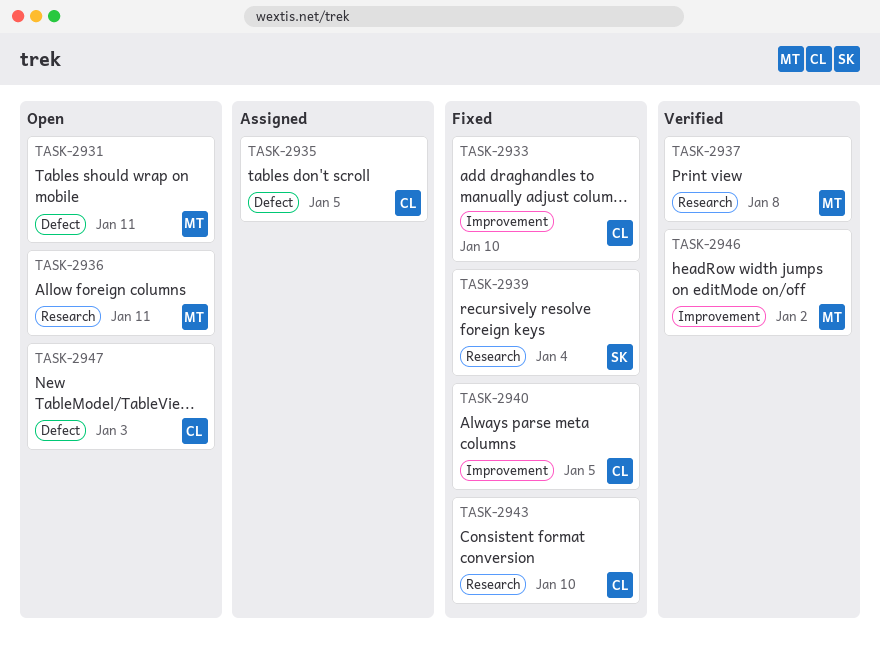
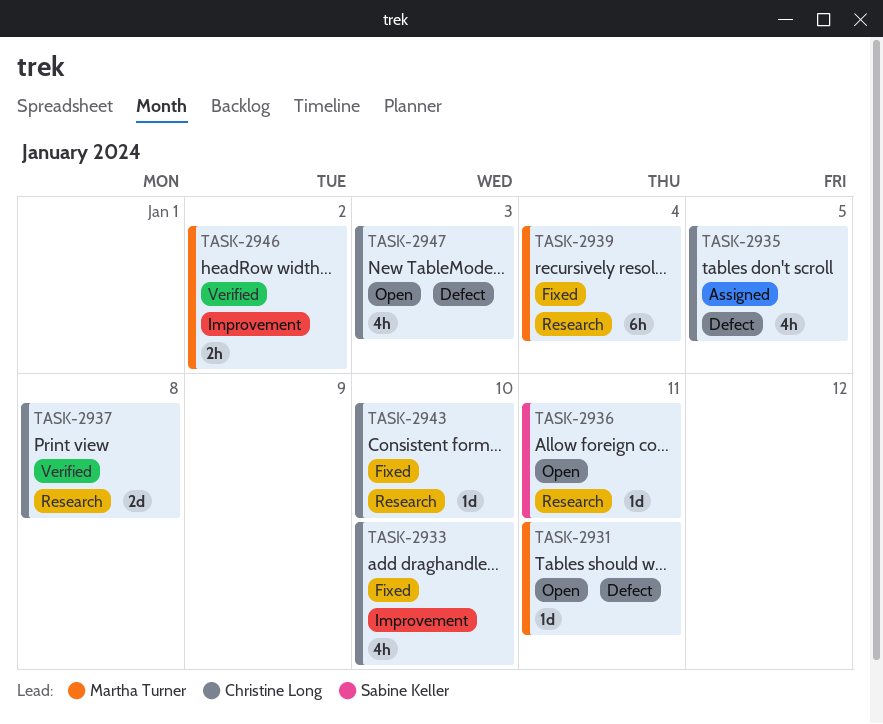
TASK-2936, owner: Martha Turner -> Sabine Keller
TASK-2937, owner: Martha Turner -> Christine Long
TASK-2939, owner: Sabine Keller -> Martha Turner
TASK-2940: present -> none

